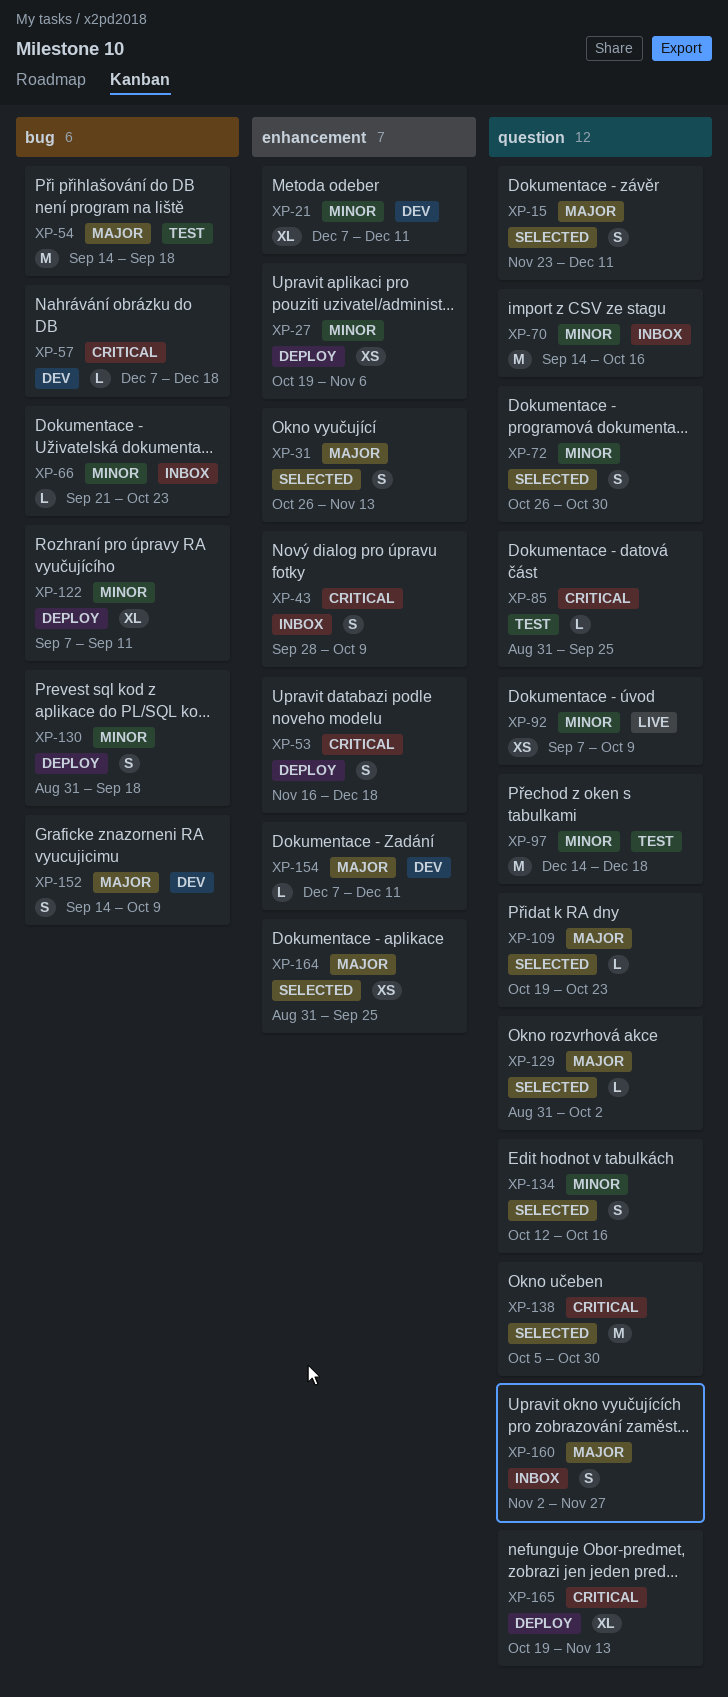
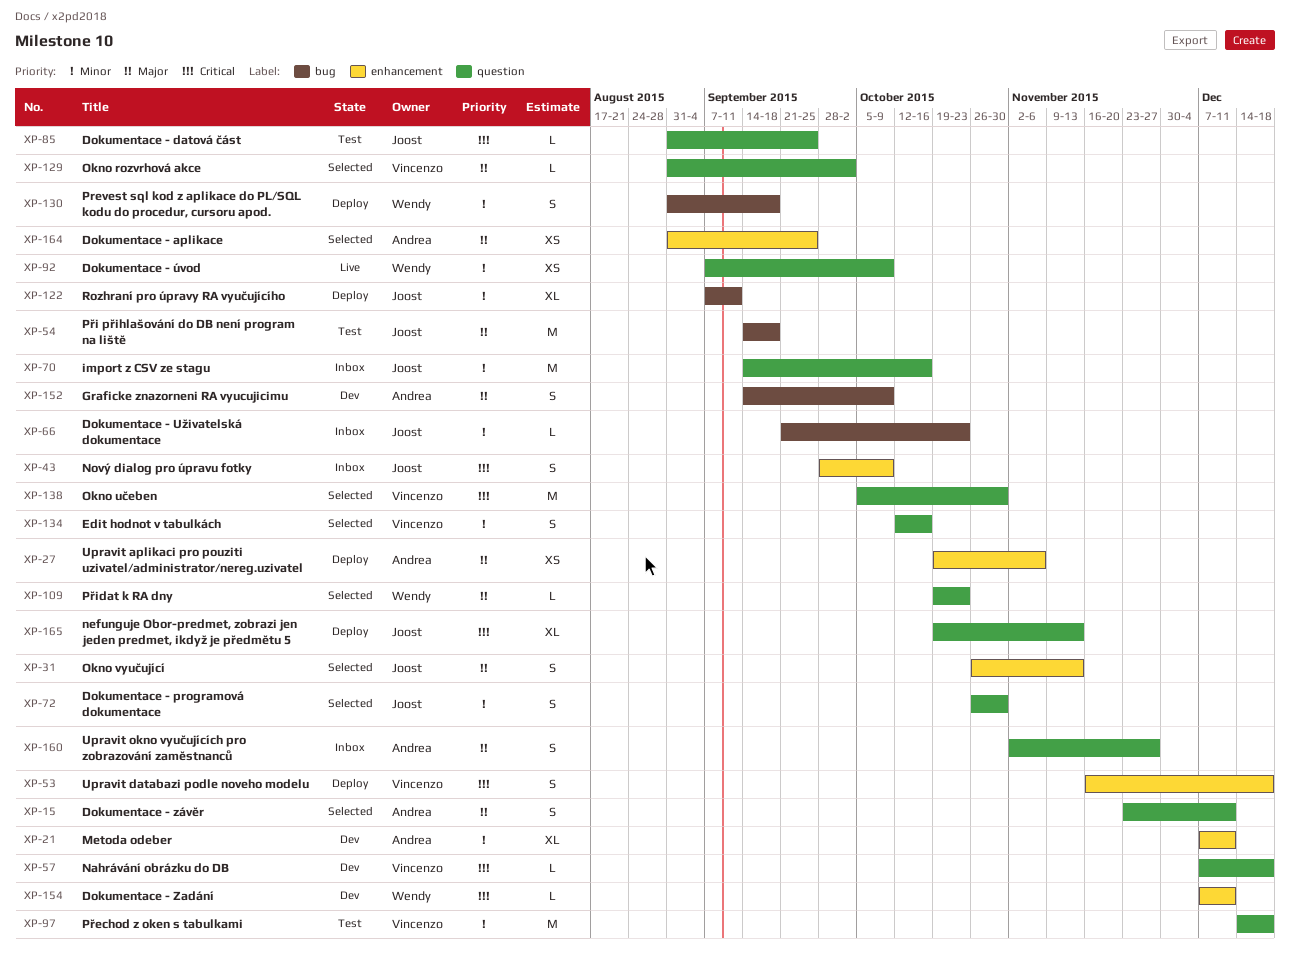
XP-27, priority: Minor -> Major
XP-57, label: bug -> question
XP-154, priority: Major -> Critical

